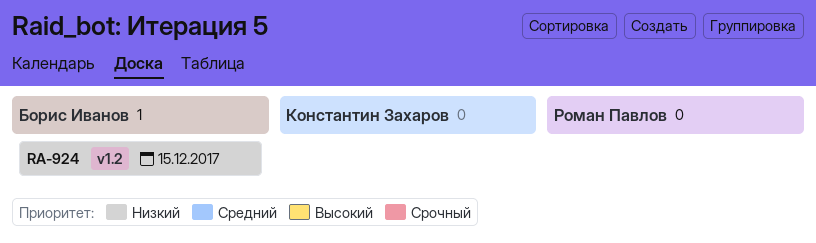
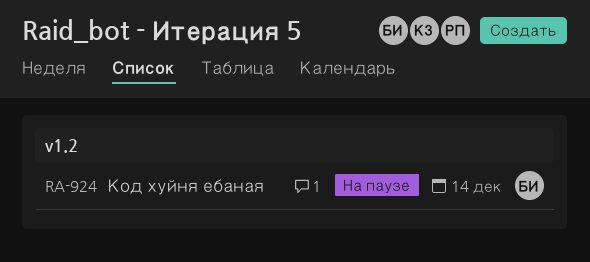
RA-924, due: Dec 15 -> Dec 14

